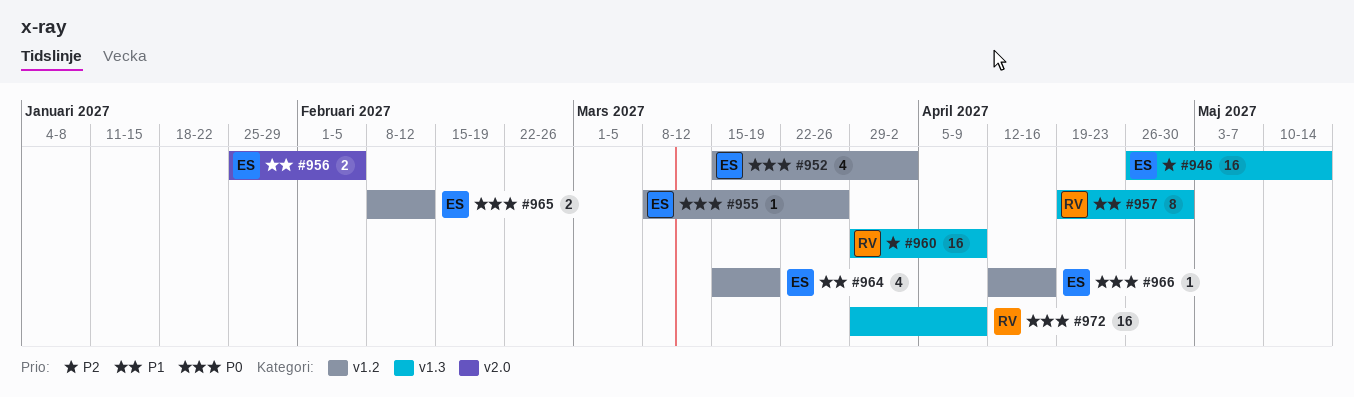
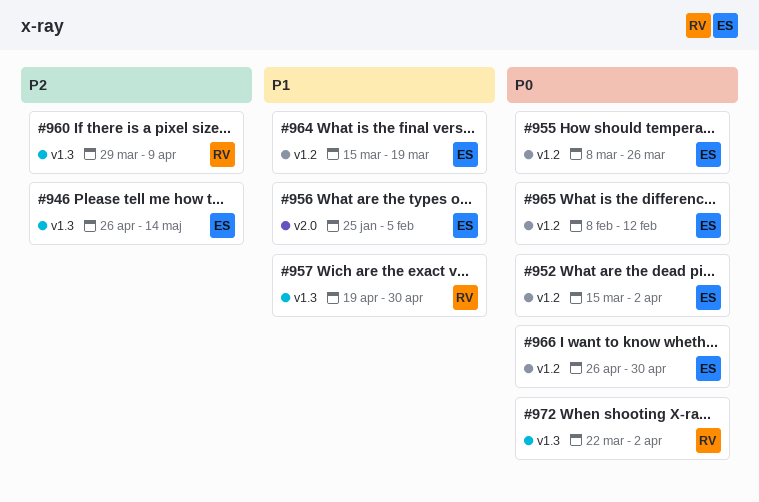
#966, start: Apr 12 -> Apr 26
#966, due: Apr 16 -> Apr 30
#972, start: Mar 29 -> Mar 22
#972, due: Apr 9 -> Apr 2

